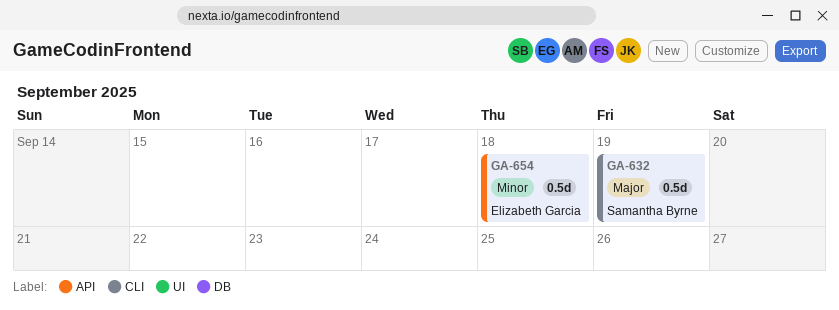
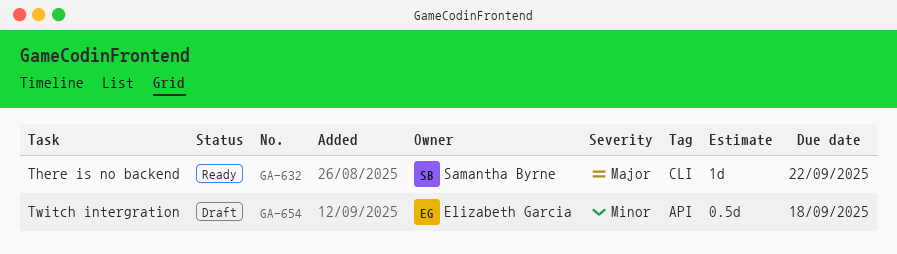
GA-632, estimate: 0.5d -> 1d
GA-632, due: Sep 19 -> Sep 22

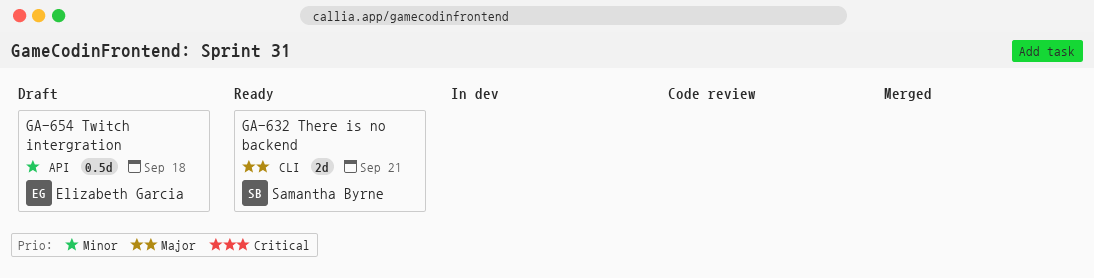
GA-632, estimate: 1d -> 2d
GA-632, due: Sep 22 -> Sep 21

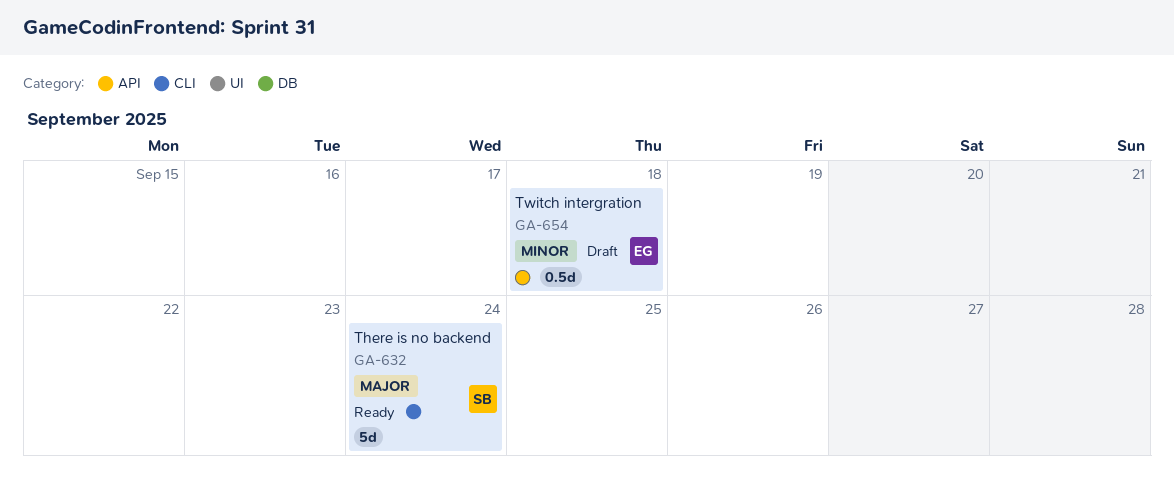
GA-632, estimate: 2d -> 5d
GA-632, due: Sep 21 -> Sep 24

